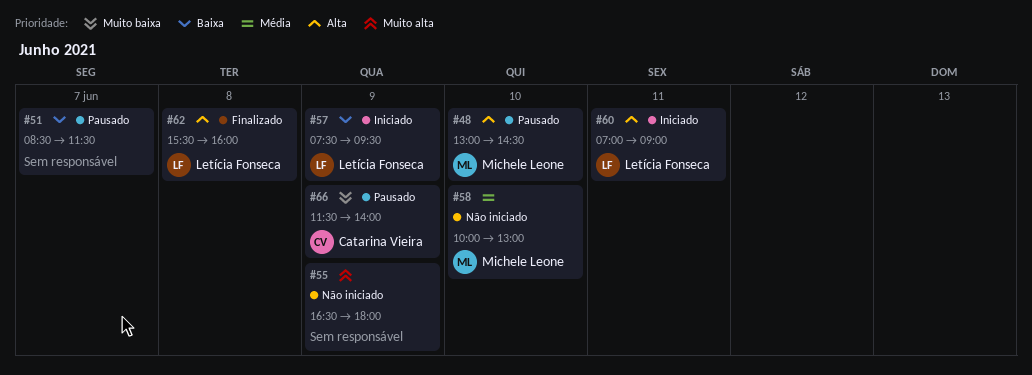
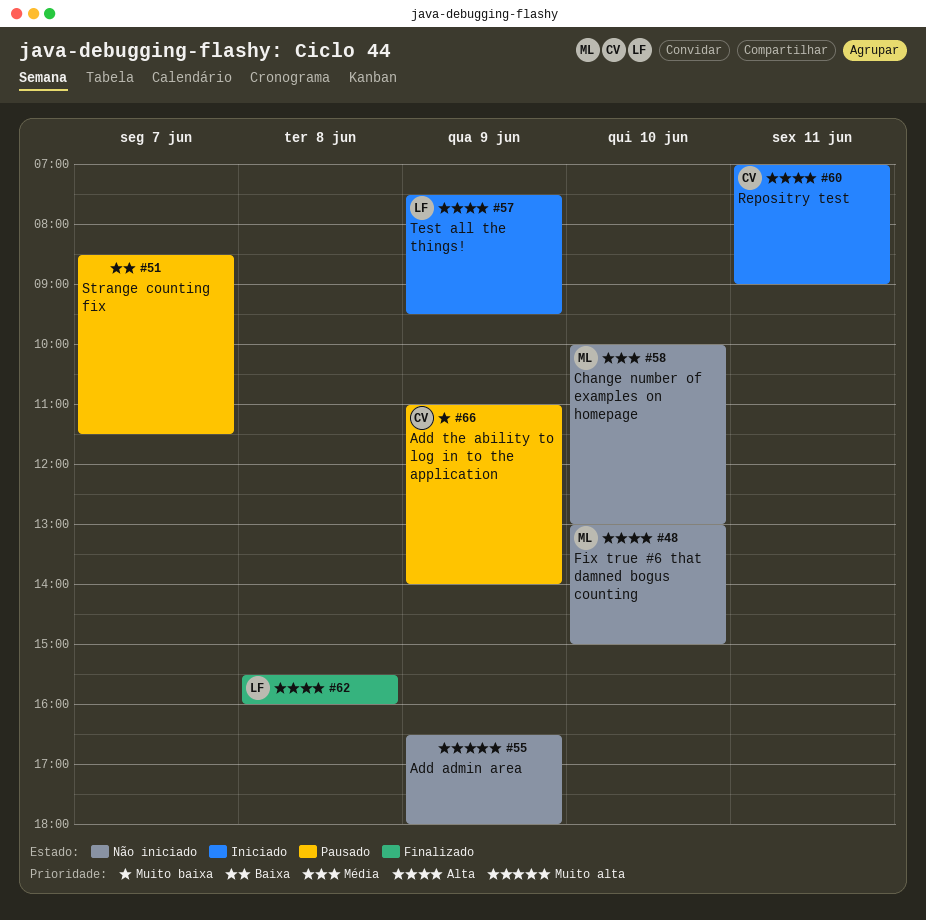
#48, status: Pausado -> Não iniciado
#48, ends: 14:30 -> 15:00
#57, priority: Baixa -> Alta
#60, owner: Letícia Fonseca -> Catarina Vieira
#66, begins: 11:30 -> 11:00

